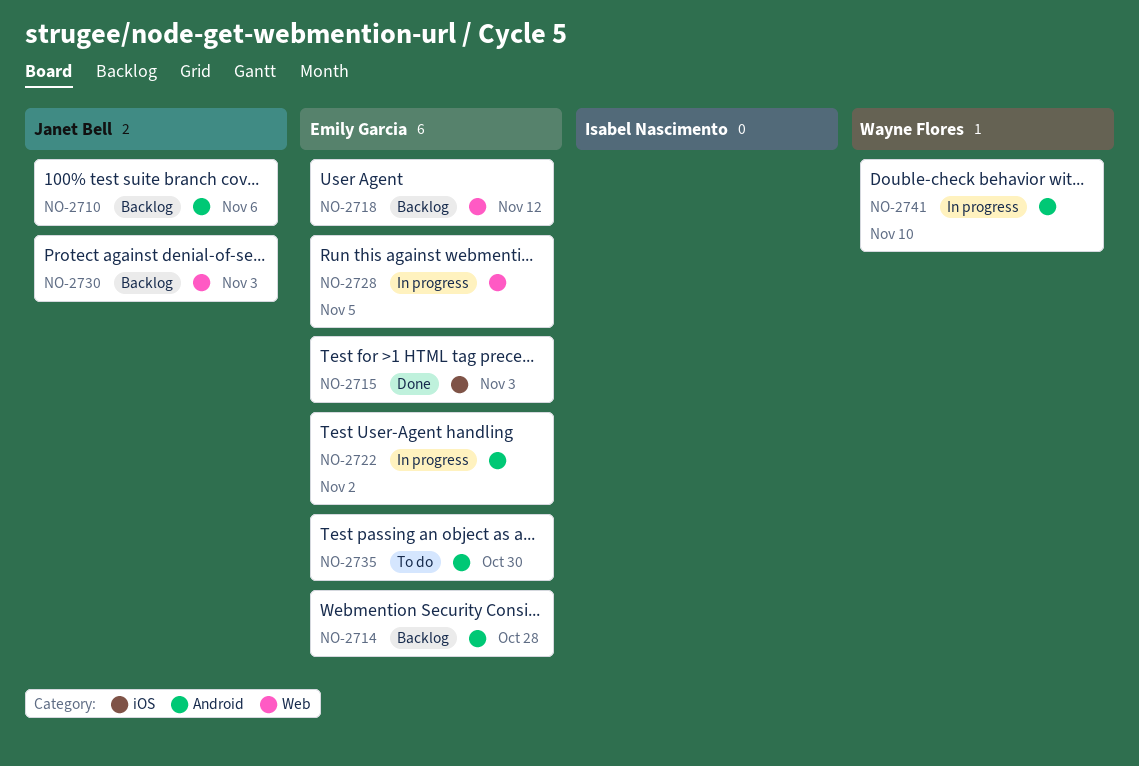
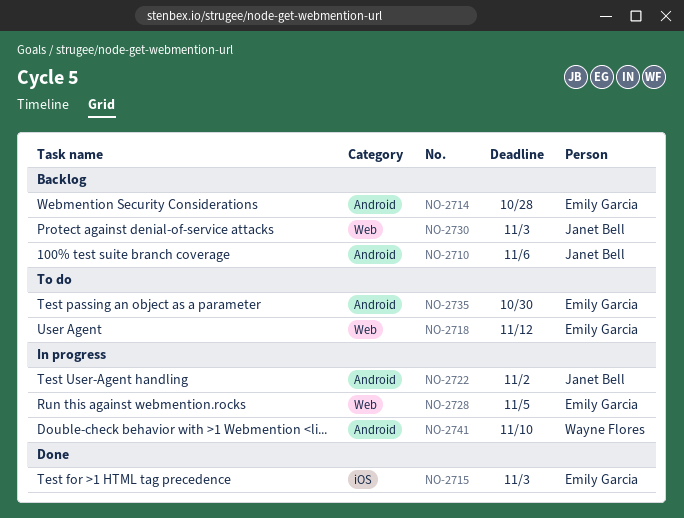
NO-2718, status: Backlog -> To do
NO-2722, owner: Emily Garcia -> Janet Bell

